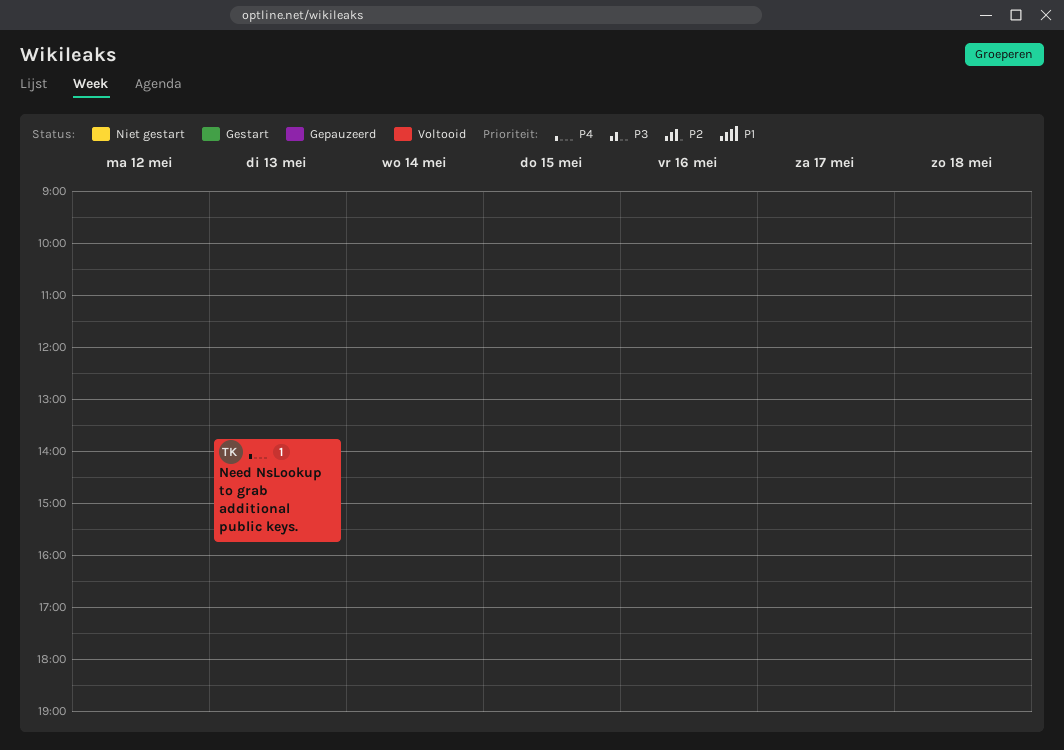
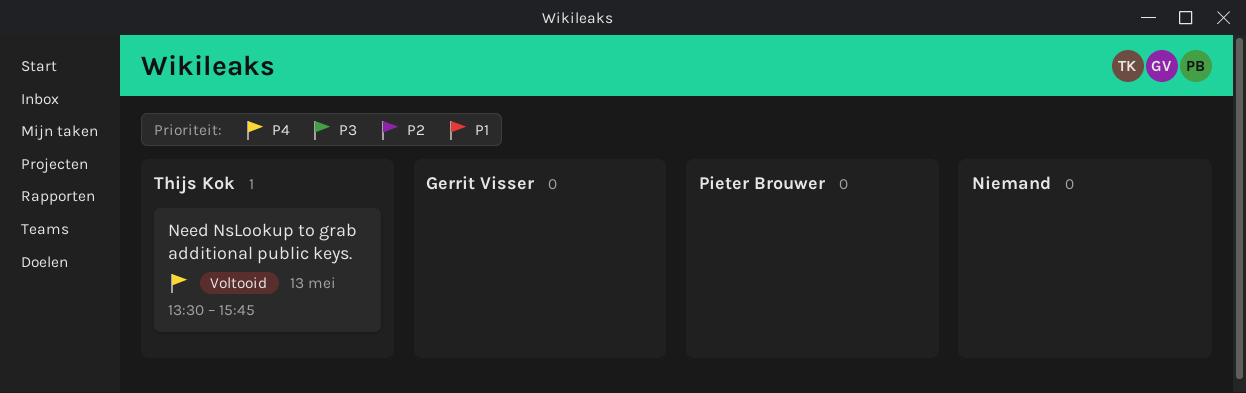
Need NsLookup to grab additional public keys., begins: 13:45 -> 13:30

